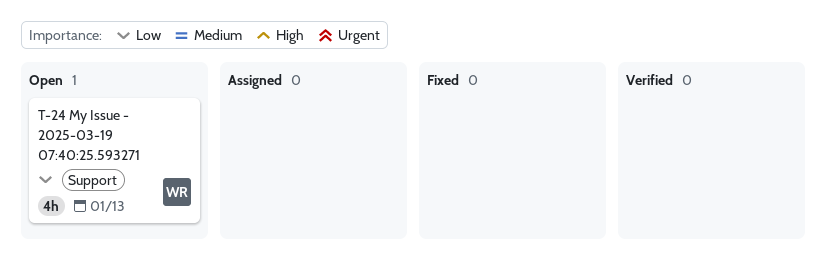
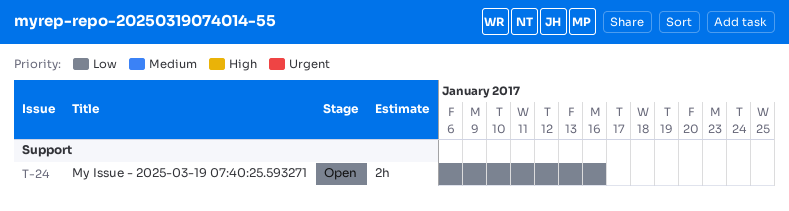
T-24, estimate: 4h -> 2h
T-24, due: Jan 13 -> Jan 16

